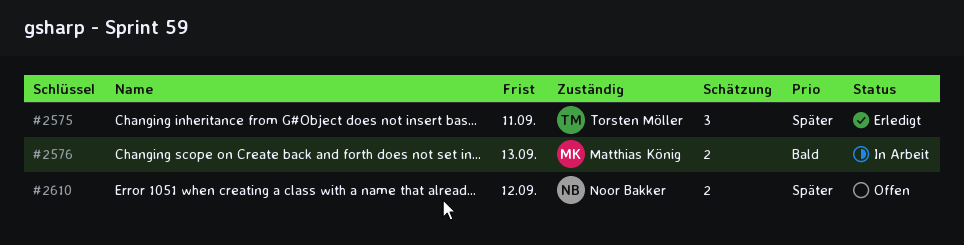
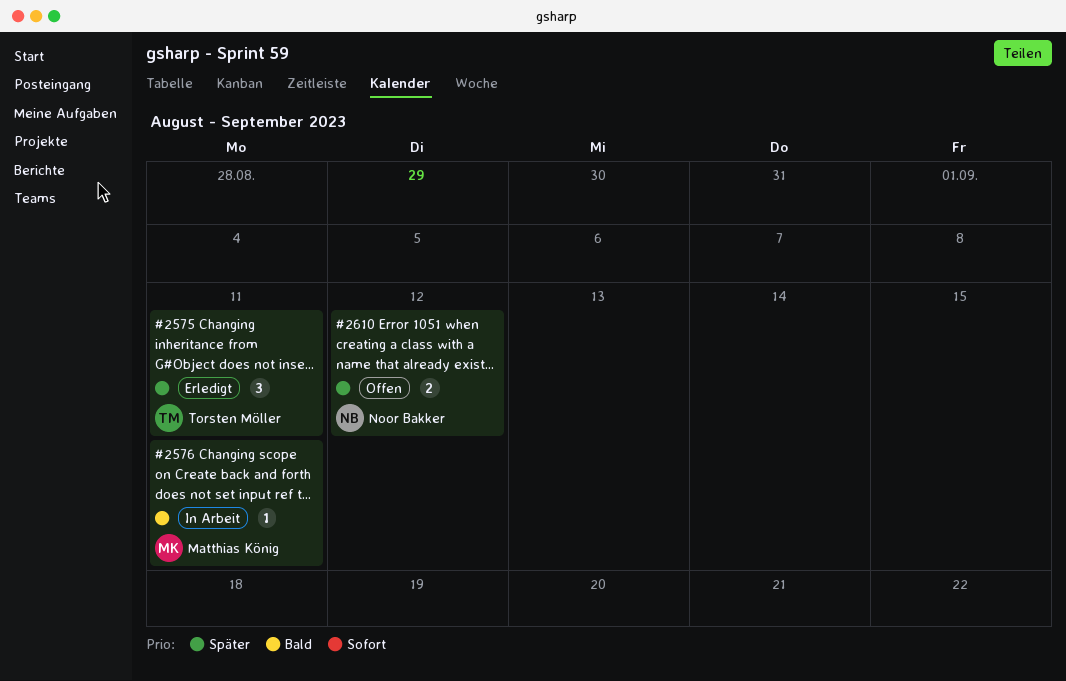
#2576, estimate: 2 -> 1
#2576, due: Sep 13 -> Sep 11

